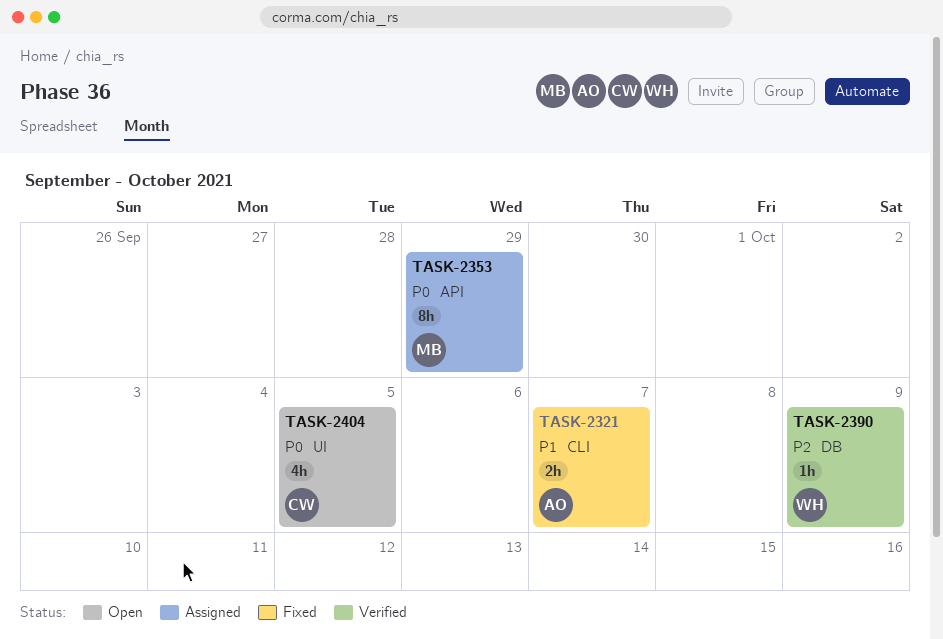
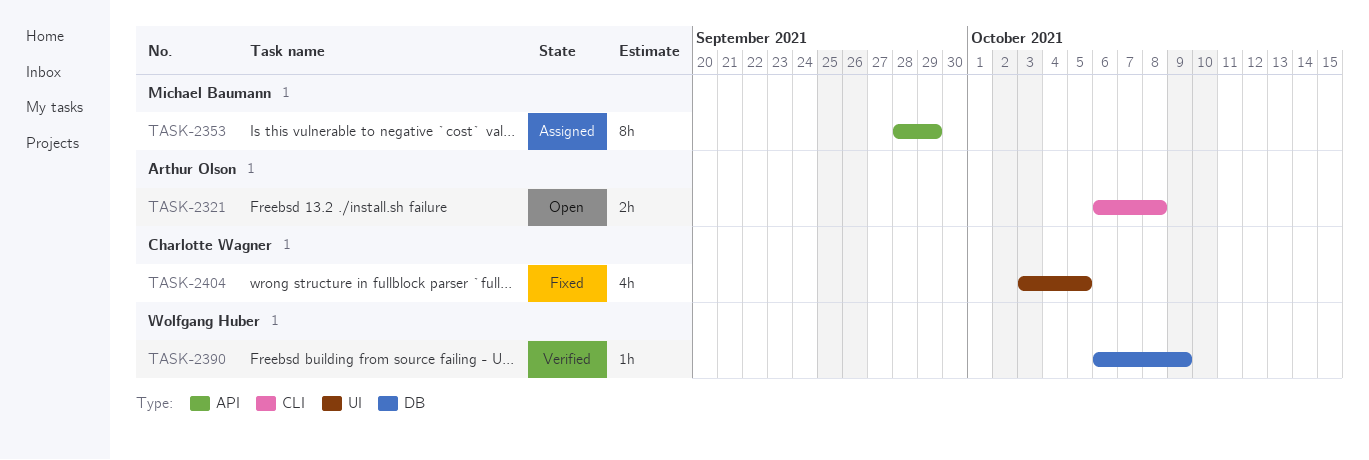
TASK-2321, status: Fixed -> Open
TASK-2321, due: Oct 7 -> Oct 8
TASK-2404, status: Open -> Fixed

